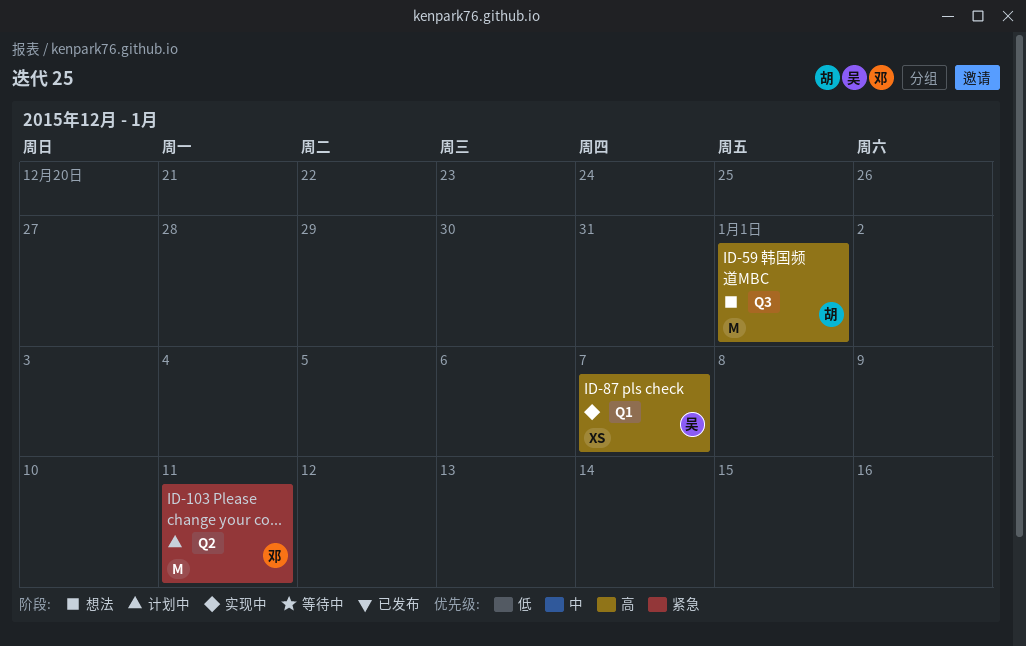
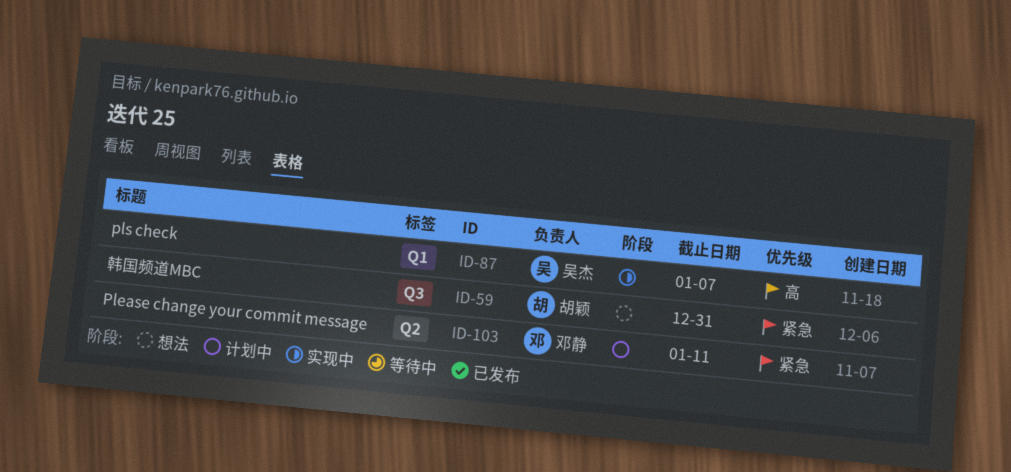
ID-59, priority: 高 -> 紧急
ID-59, due: Jan 1 -> Dec 31

